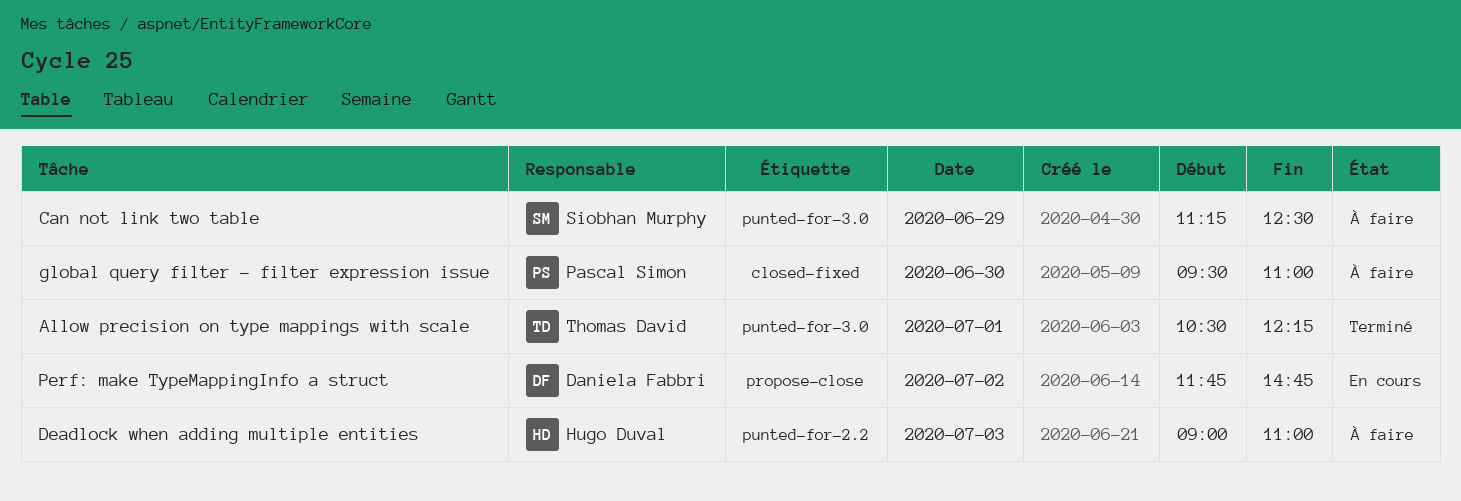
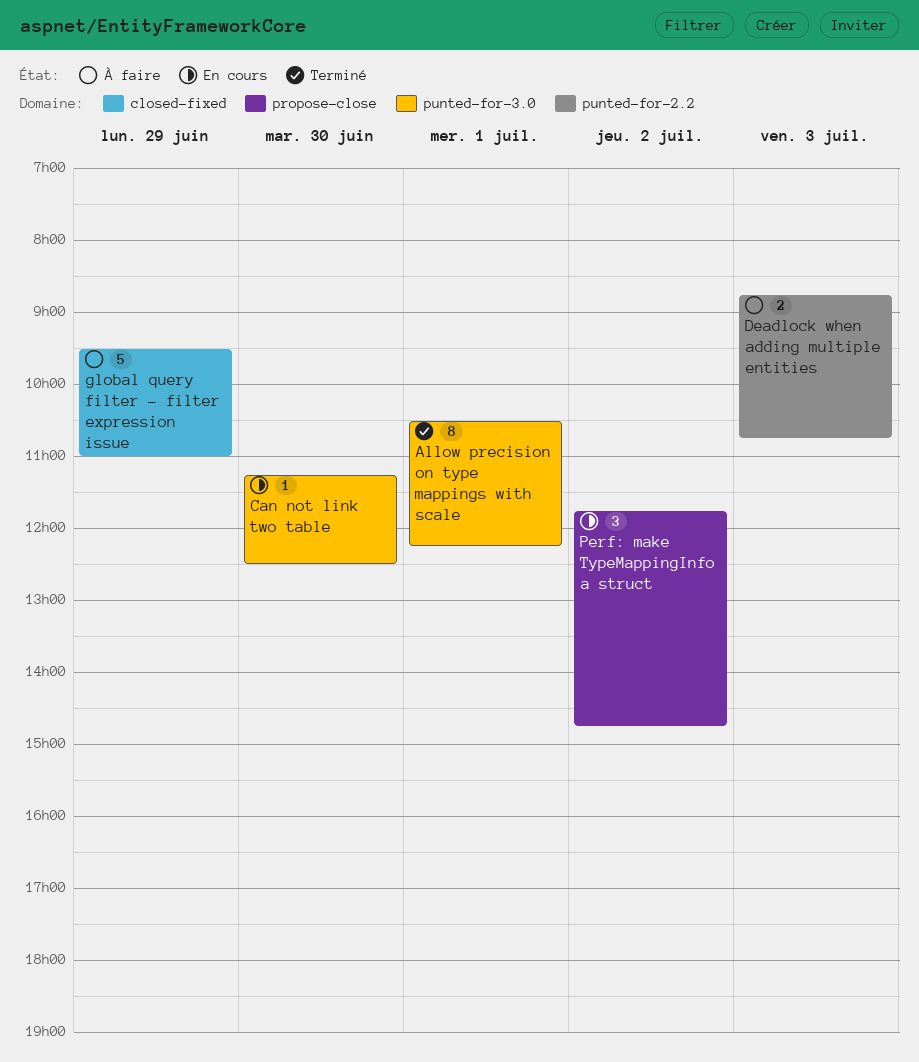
Can not link two table, status: À faire -> En cours
Can not link two table, day: Jun 29 -> Jun 30
Deadlock when adding multiple entities, begins: 09:00 -> 08:45
Deadlock when adding multiple entities, ends: 11:00 -> 10:45
global query filter - filter expression issue, day: Jun 30 -> Jun 29

